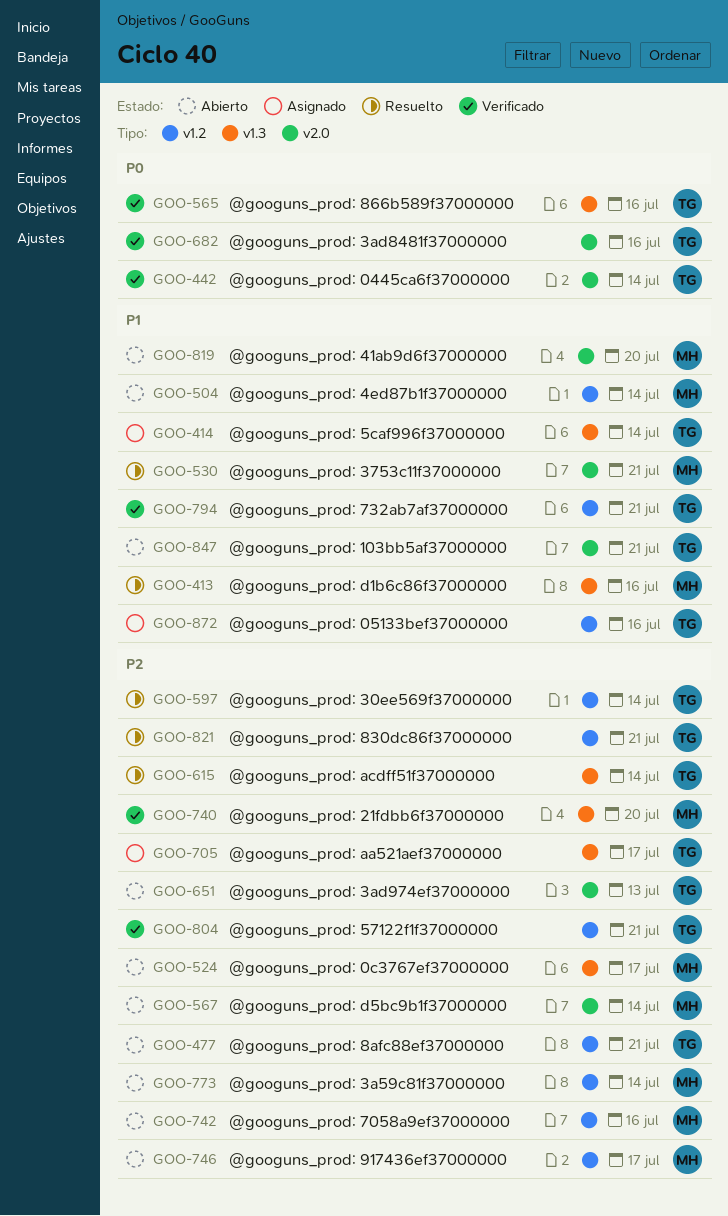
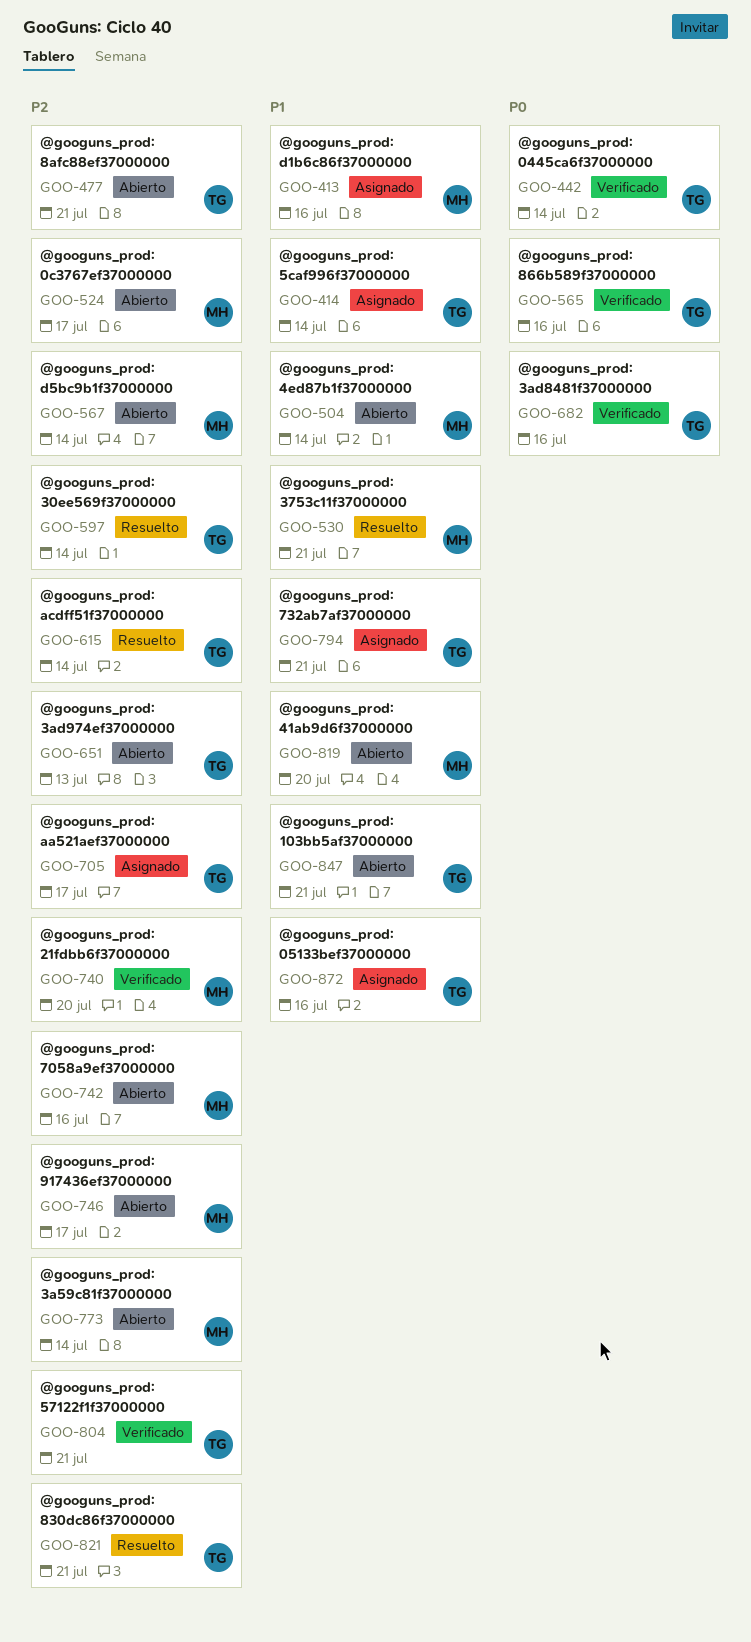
GOO-413, status: Resuelto -> Asignado
GOO-794, status: Verificado -> Asignado

